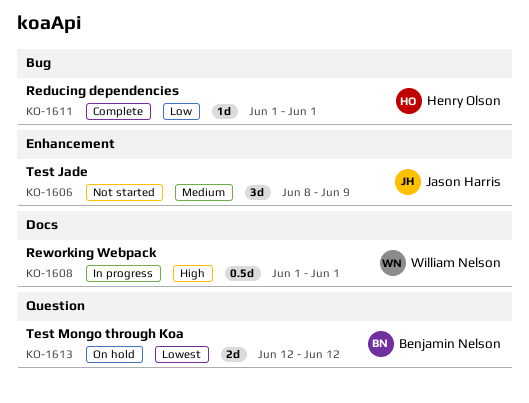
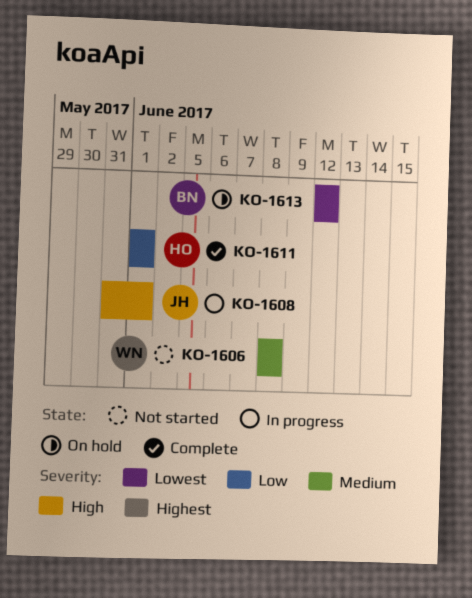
KO-1606, owner: Jason Harris -> William Nelson
KO-1606, due: Jun 9 -> Jun 8
KO-1608, owner: William Nelson -> Jason Harris
KO-1608, start: Jun 1 -> May 31

